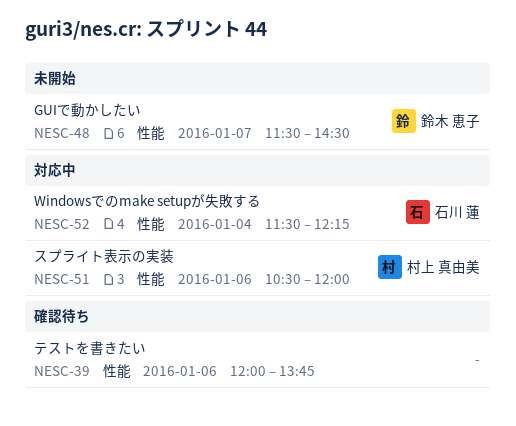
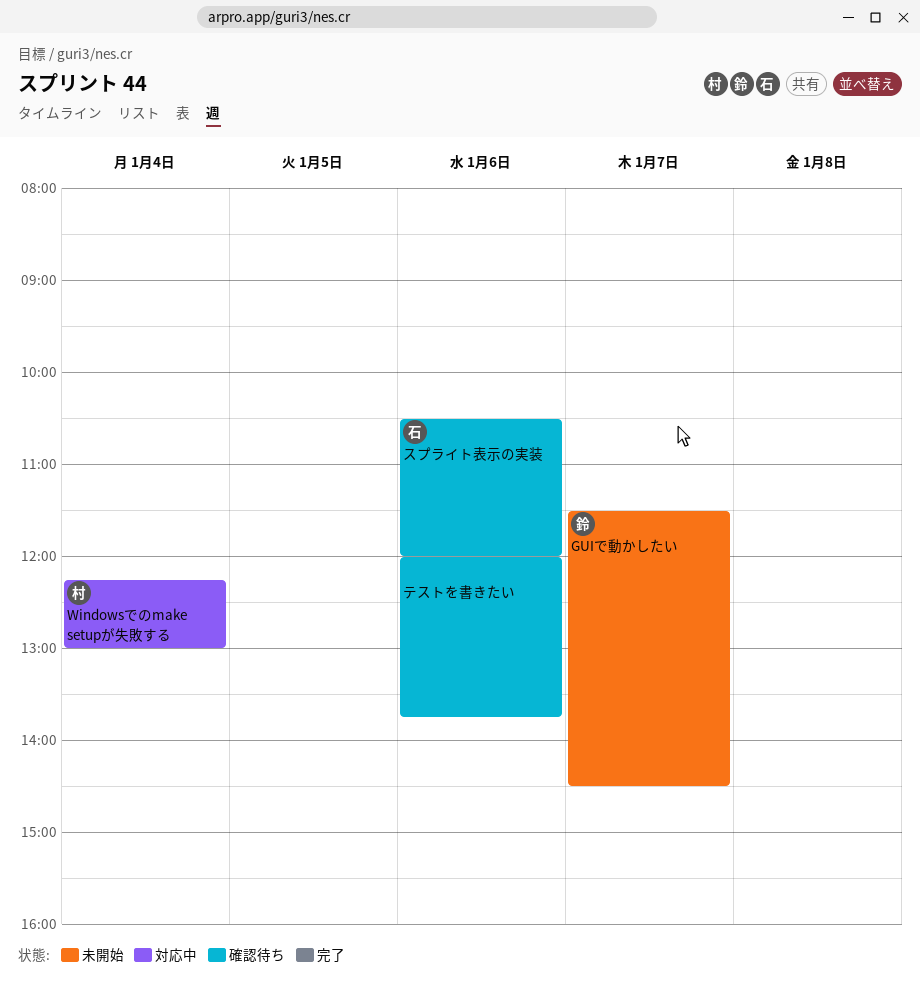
Windowsでのmake setupが失敗する, owner: 石川 蓮 -> 村上 真由美
Windowsでのmake setupが失敗する, begins: 11:30 -> 12:15
Windowsでのmake setupが失敗する, ends: 12:15 -> 13:00
スプライト表示の実装, status: 対応中 -> 確認待ち
スプライト表示の実装, owner: 村上 真由美 -> 石川 蓮

